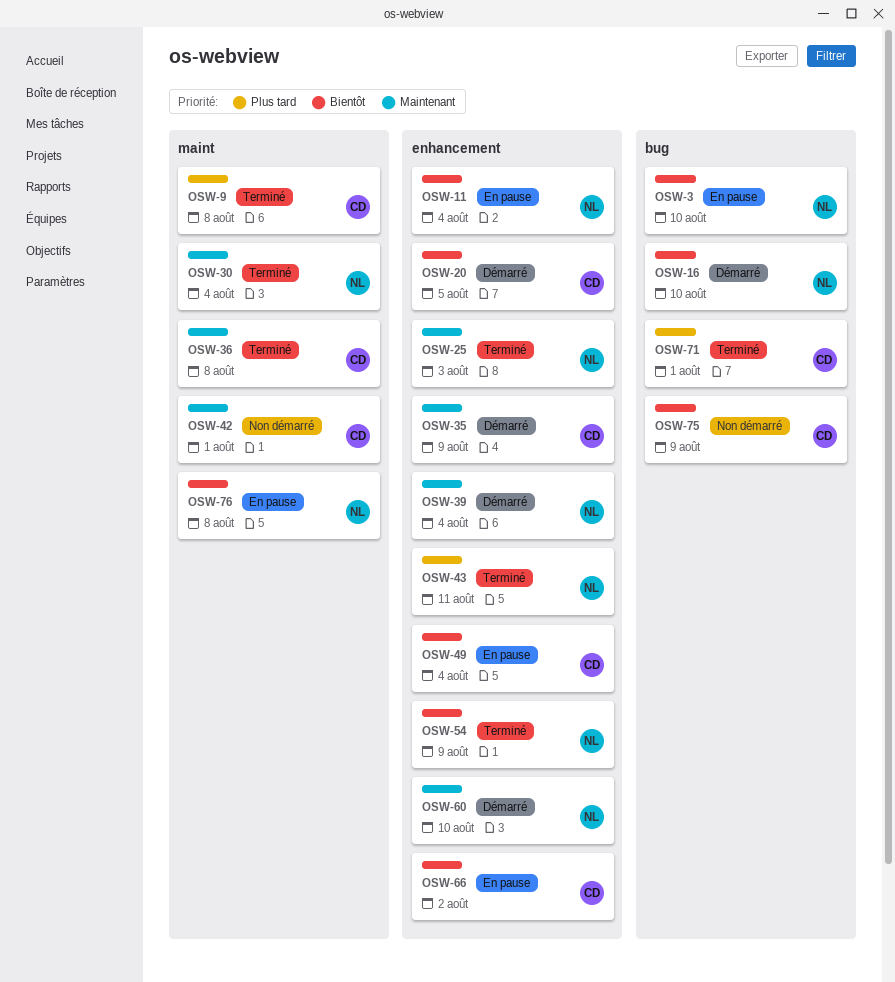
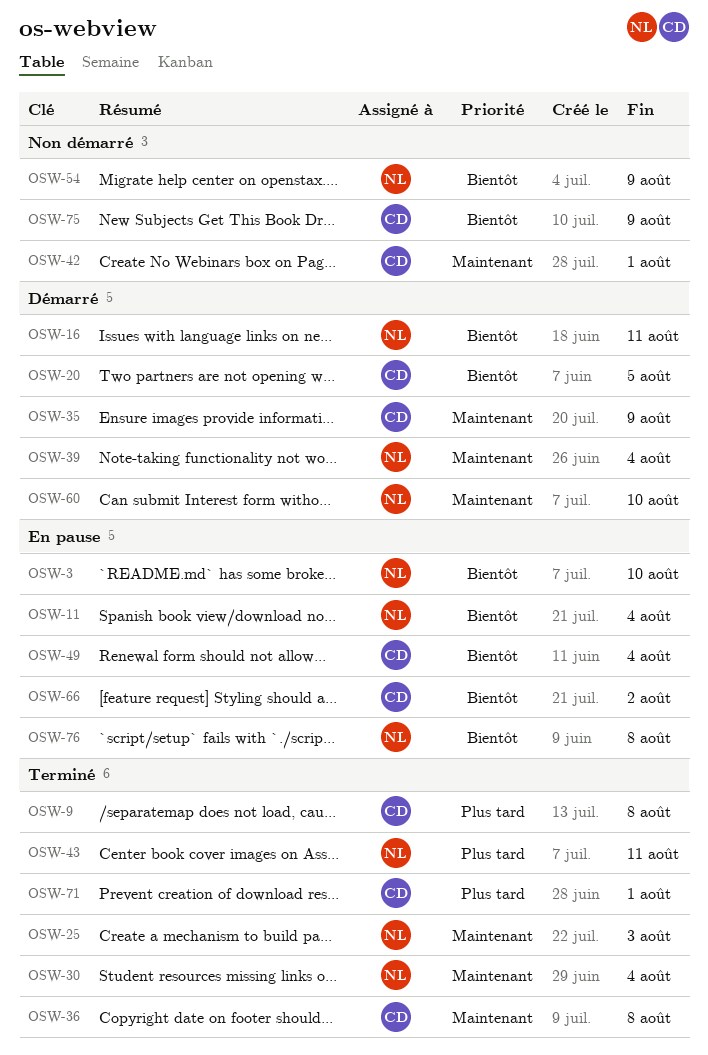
OSW-16, due: Aug 10 -> Aug 11
OSW-54, status: Terminé -> Non démarré

